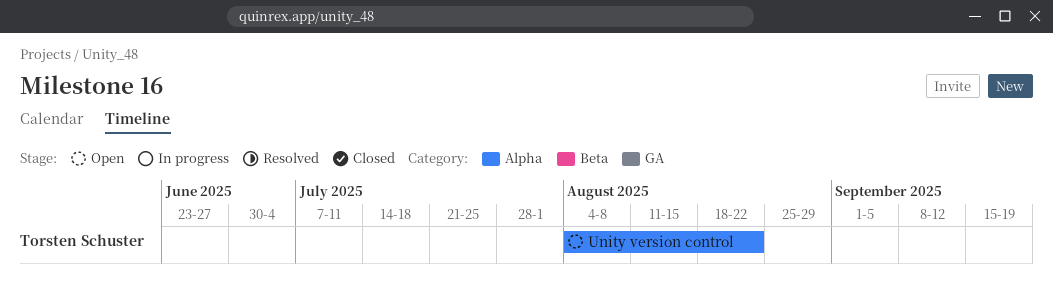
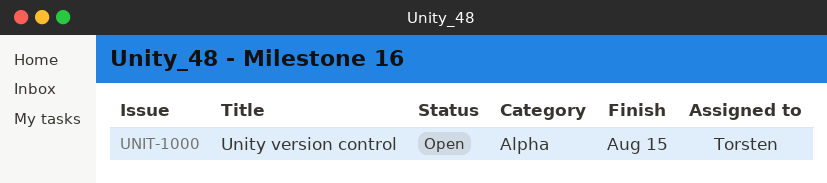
Unity version control, due: Aug 22 -> Aug 15

